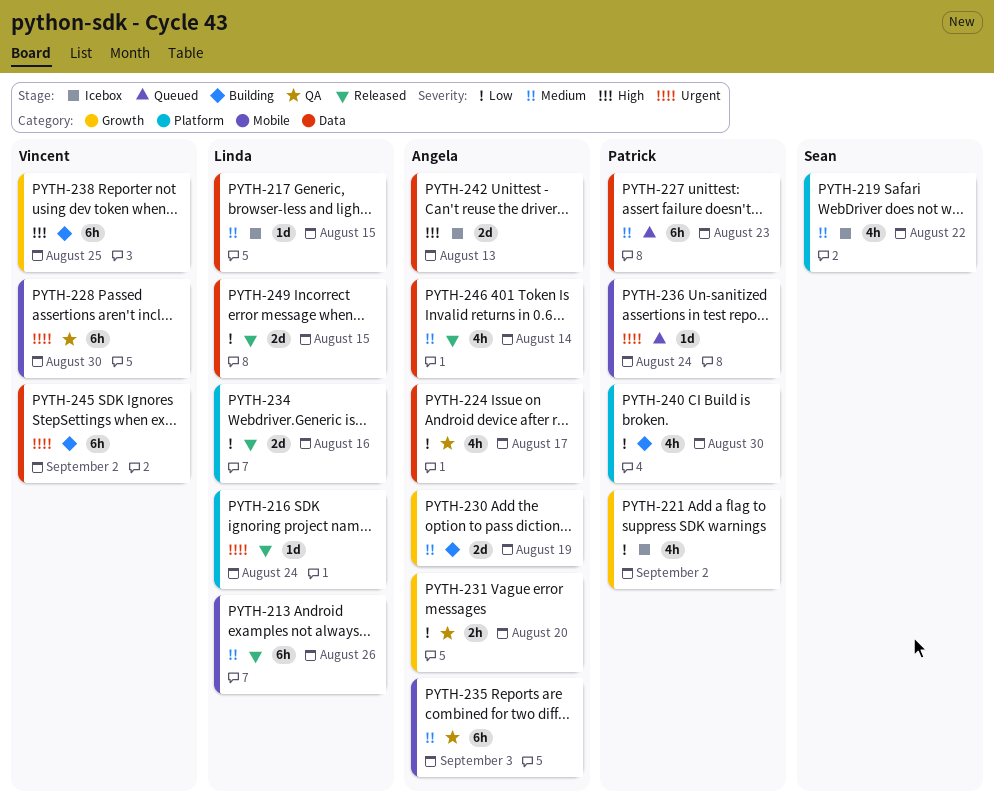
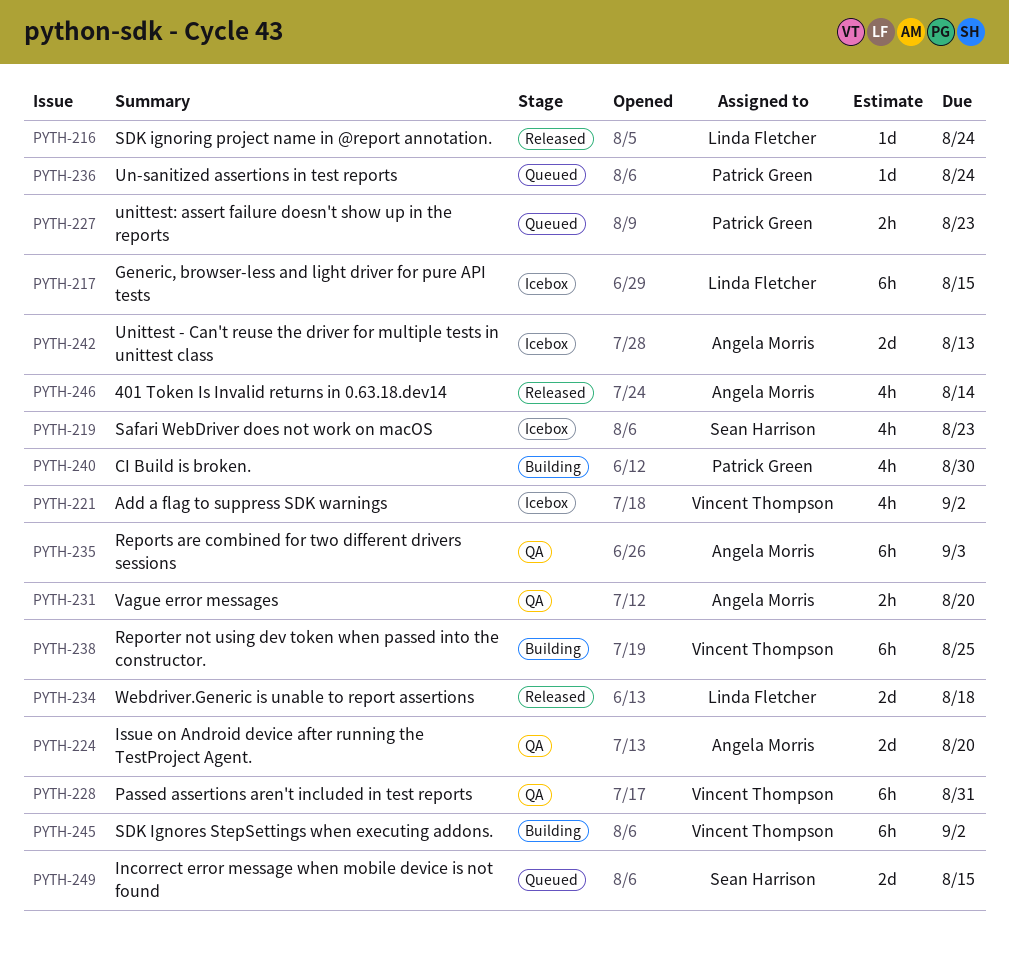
PYTH-213: present -> none
PYTH-217, estimate: 1d -> 6h
PYTH-219, due: Aug 22 -> Aug 23
PYTH-221, owner: Patrick Green -> Vincent Thompson
PYTH-224, estimate: 4h -> 2d
PYTH-224, due: Aug 17 -> Aug 20
PYTH-227, estimate: 6h -> 2h
PYTH-228, due: Aug 30 -> Aug 31
PYTH-230: present -> none
PYTH-234, due: Aug 16 -> Aug 18
PYTH-249, status: Released -> Queued
PYTH-249, owner: Linda Fletcher -> Sean Harrison

